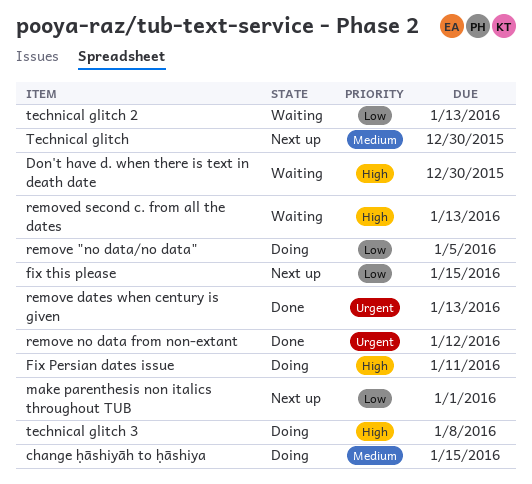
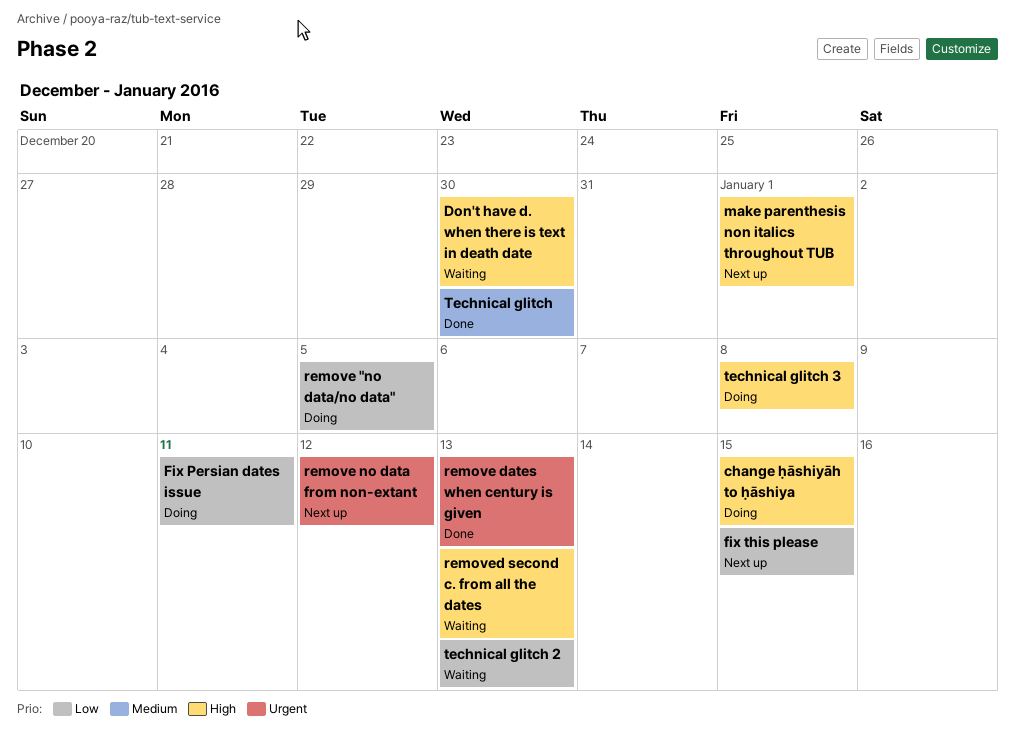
change ḥāshiyāh to ḥāshiya, priority: Medium -> High
Fix Persian dates issue, priority: High -> Low
make parenthesis non italics throughout TUB, priority: Low -> High
remove no data from non-extant, status: Done -> Next up
Technical glitch, status: Next up -> Done

